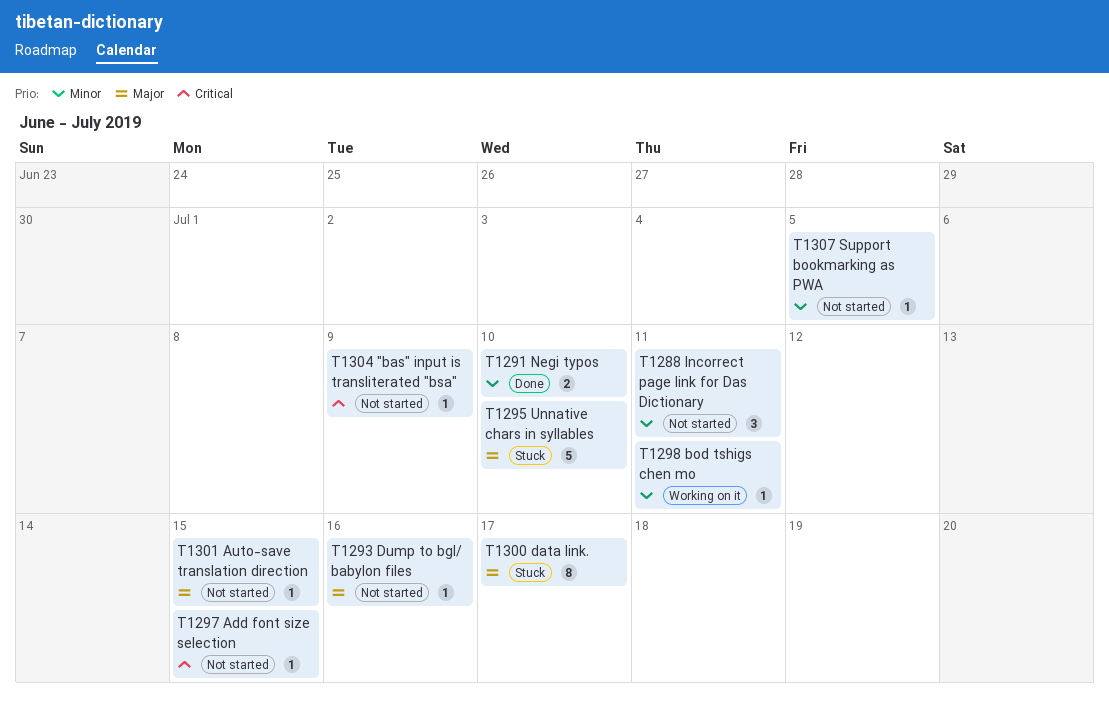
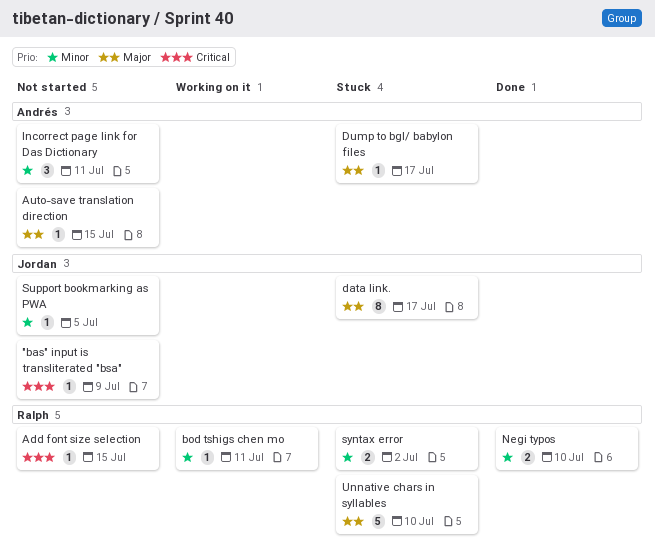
Dump to bgl/ babylon files, status: Not started -> Stuck
Dump to bgl/ babylon files, due: Jul 16 -> Jul 17
syntax error: none -> present

